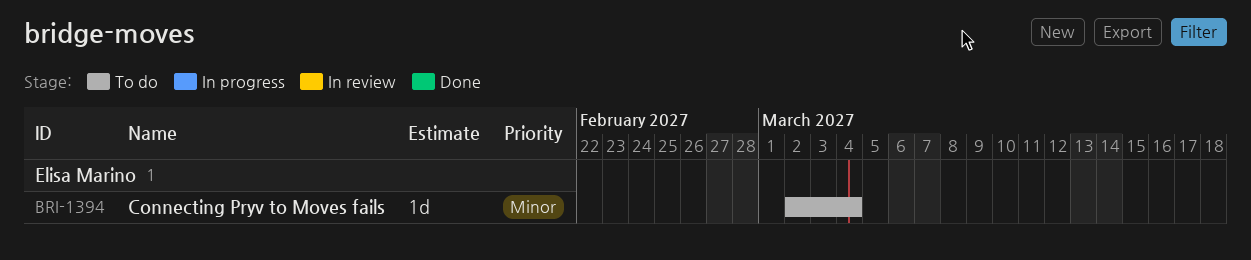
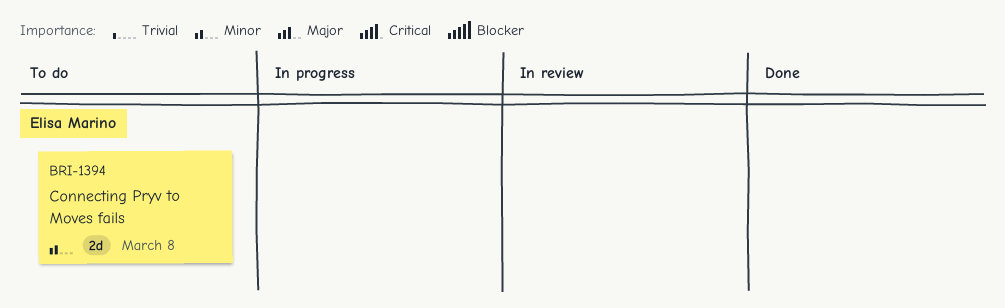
BRI-1394, estimate: 1d -> 2d
BRI-1394, due: Mar 4 -> Mar 8

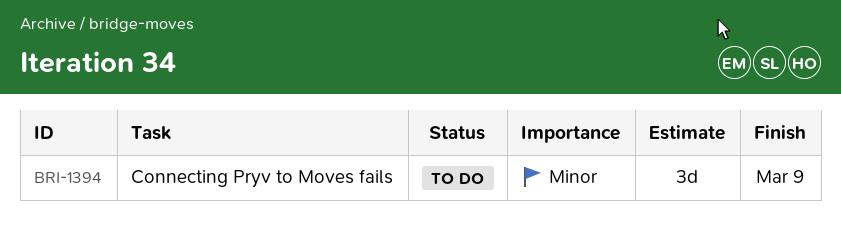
BRI-1394, estimate: 2d -> 3d
BRI-1394, due: Mar 8 -> Mar 9

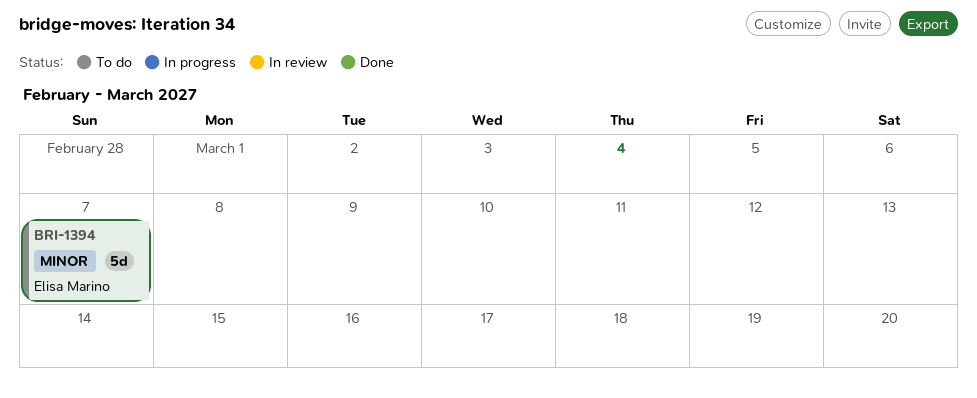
BRI-1394, estimate: 3d -> 5d
BRI-1394, due: Mar 9 -> Mar 7

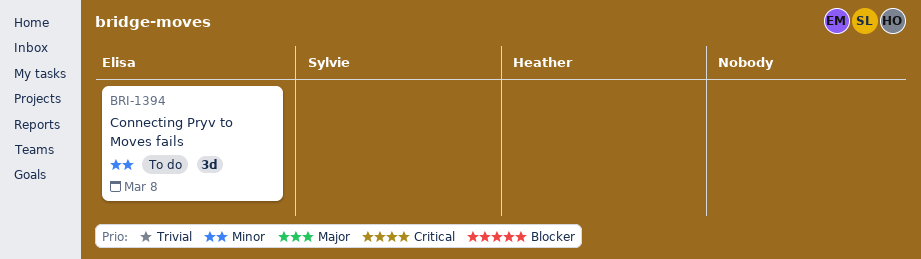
BRI-1394, estimate: 5d -> 3d
BRI-1394, due: Mar 7 -> Mar 8

